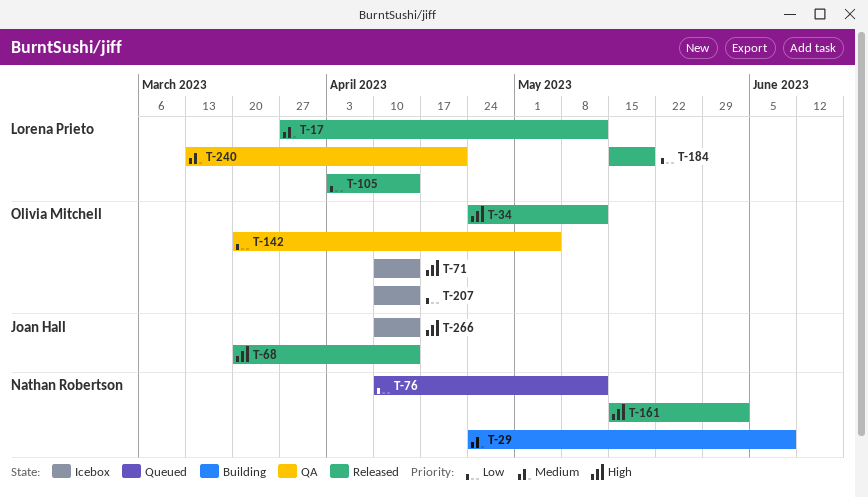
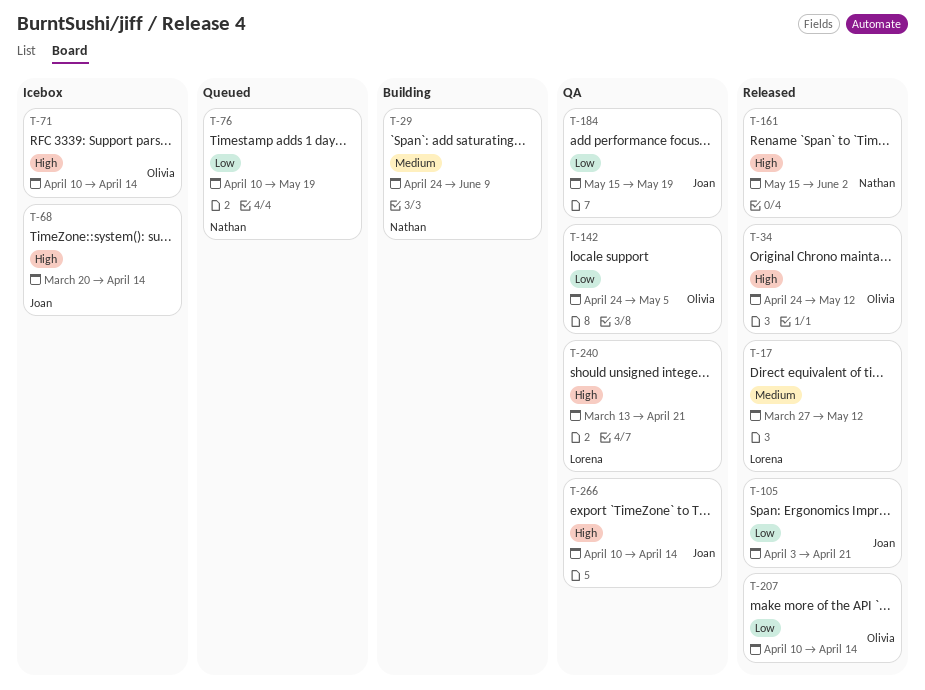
T-68, status: Released -> Icebox
T-76, due: May 12 -> May 19
T-105, owner: Lorena Prieto -> Joan Hall
T-105, due: Apr 14 -> Apr 21
T-142, start: Mar 20 -> Apr 24
T-184, status: Released -> QA
T-184, owner: Lorena Prieto -> Joan Hall
T-207, status: Icebox -> Released
T-240, priority: Medium -> High
T-266, status: Icebox -> QA

